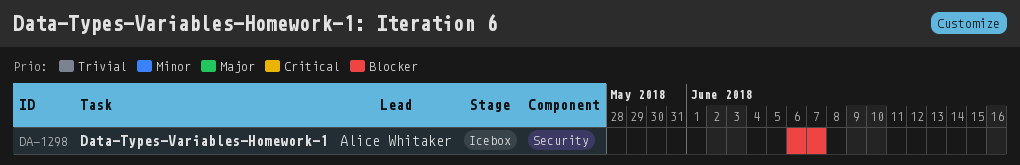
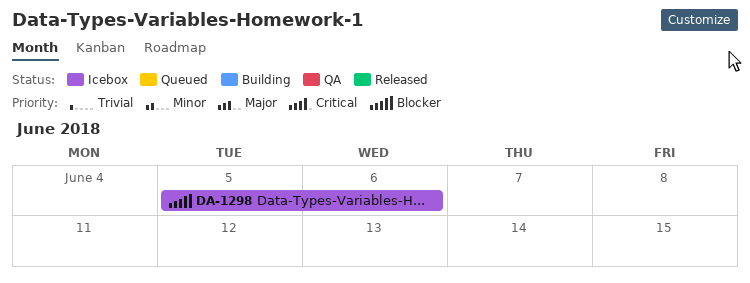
DA-1298, start: Jun 6 -> Jun 5
DA-1298, due: Jun 7 -> Jun 6

